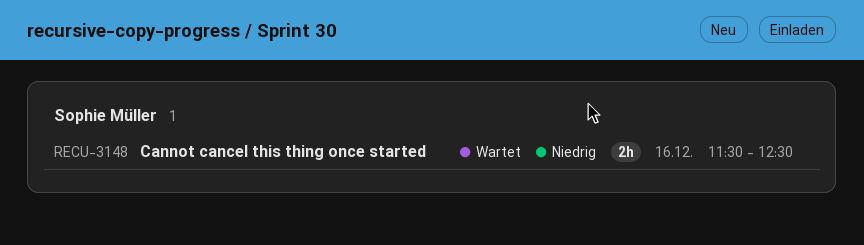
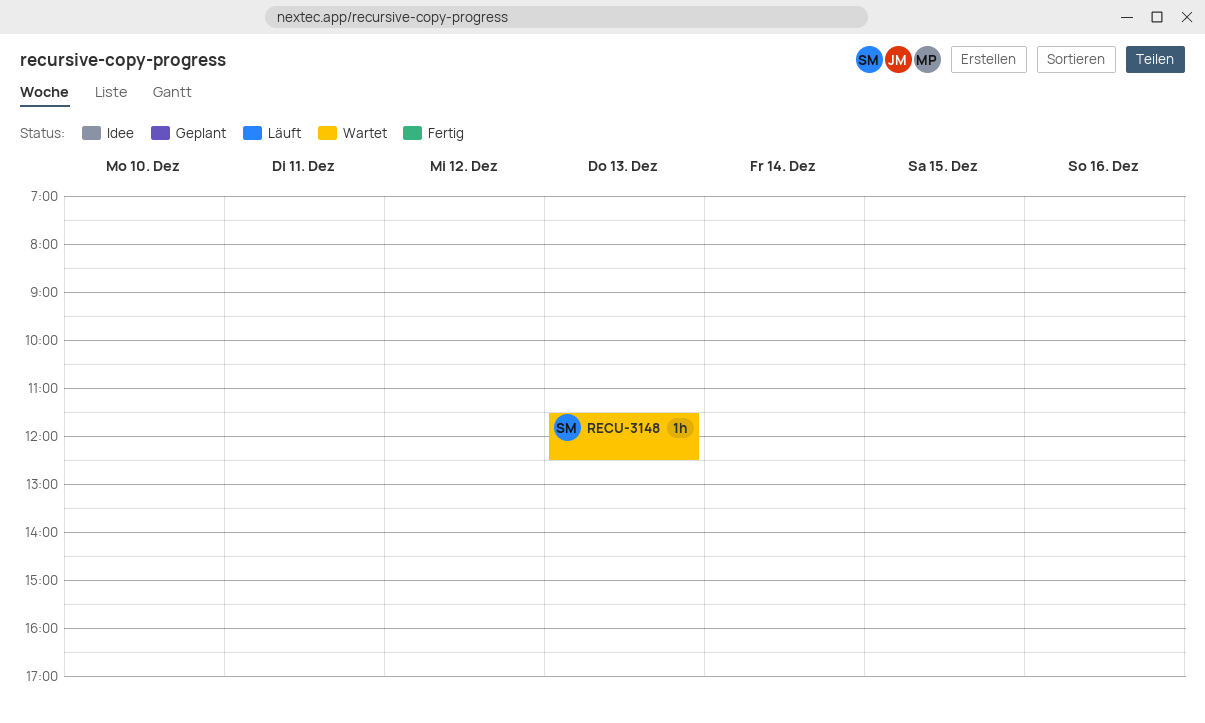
RECU-3148, estimate: 2h -> 1h
RECU-3148, day: Dec 16 -> Dec 13

